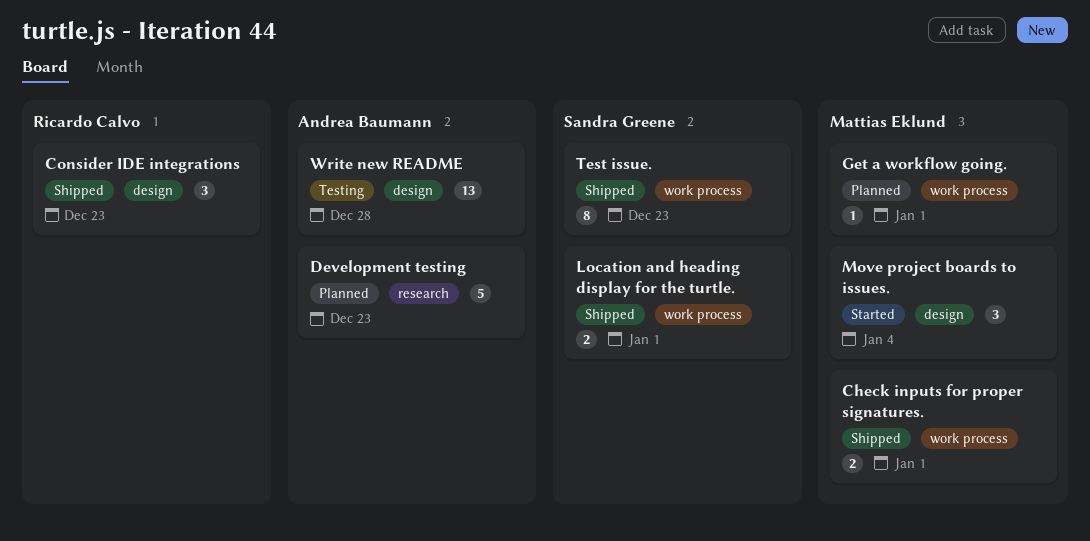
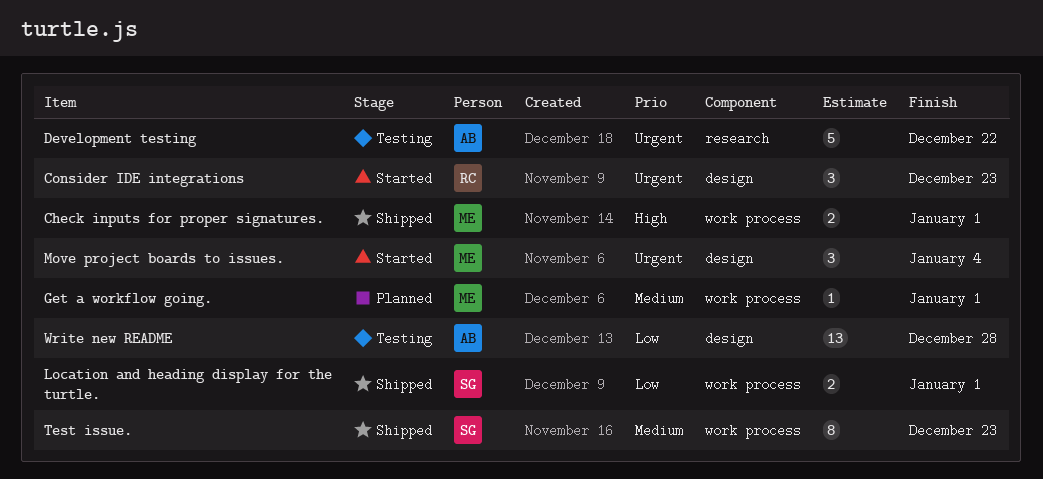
Consider IDE integrations, status: Shipped -> Started
Development testing, status: Planned -> Testing
Development testing, due: Dec 23 -> Dec 22

